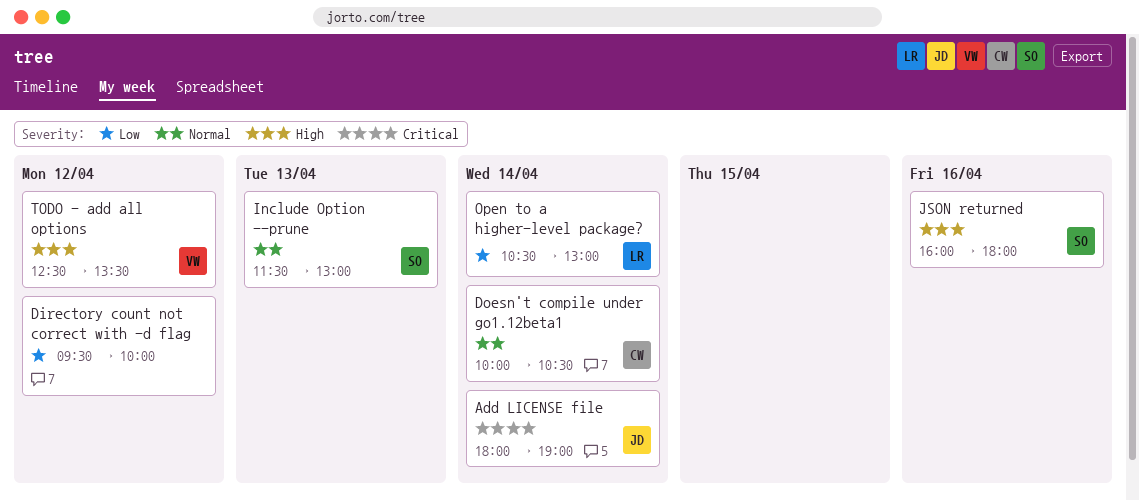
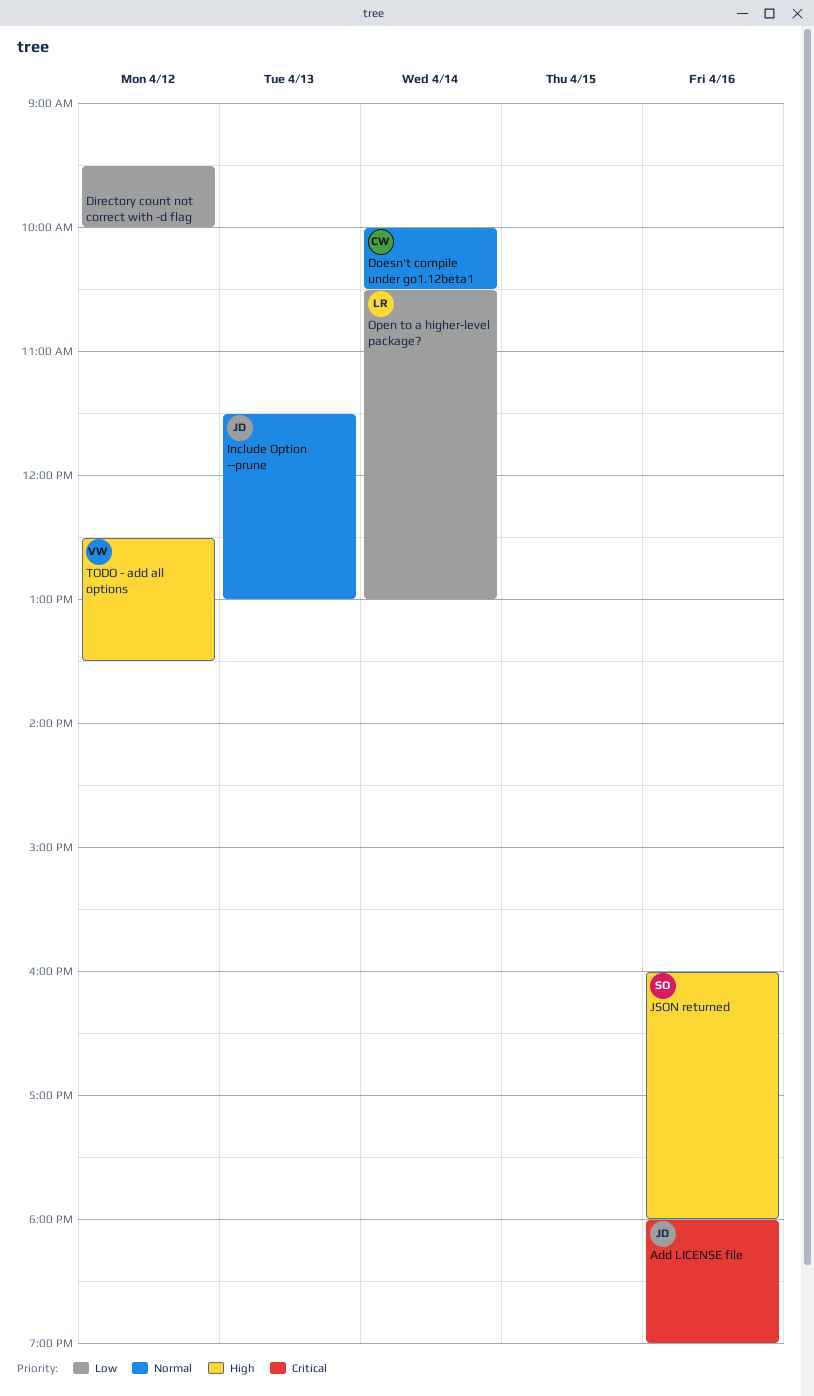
Add LICENSE file, day: Apr 14 -> Apr 16
Include Option --prune, owner: SO -> JD

